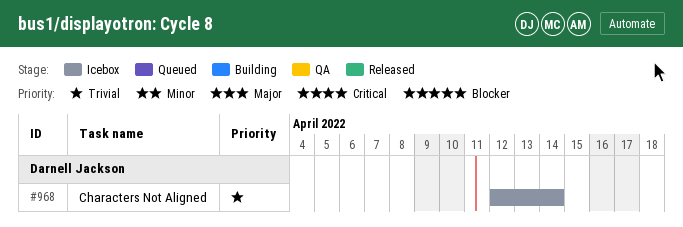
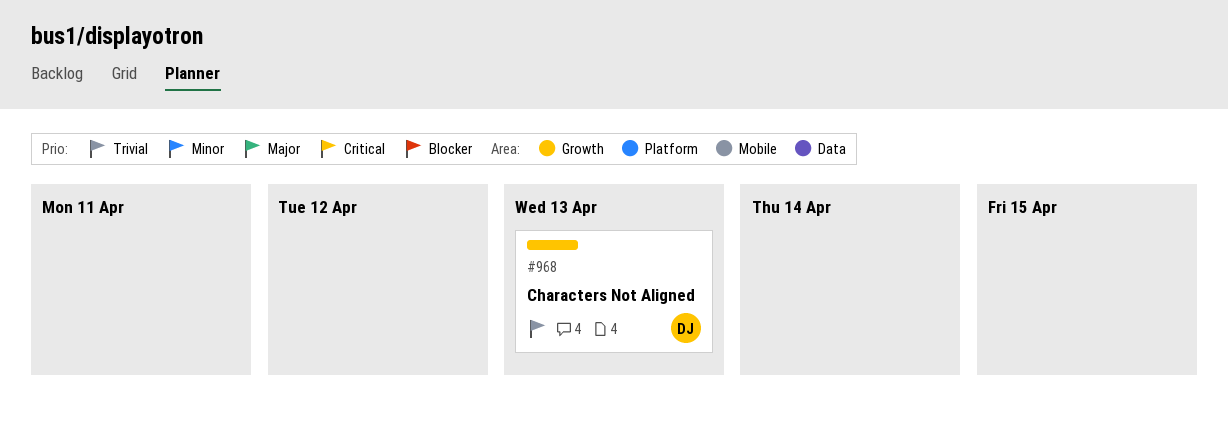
#968, due: Apr 14 -> Apr 13

